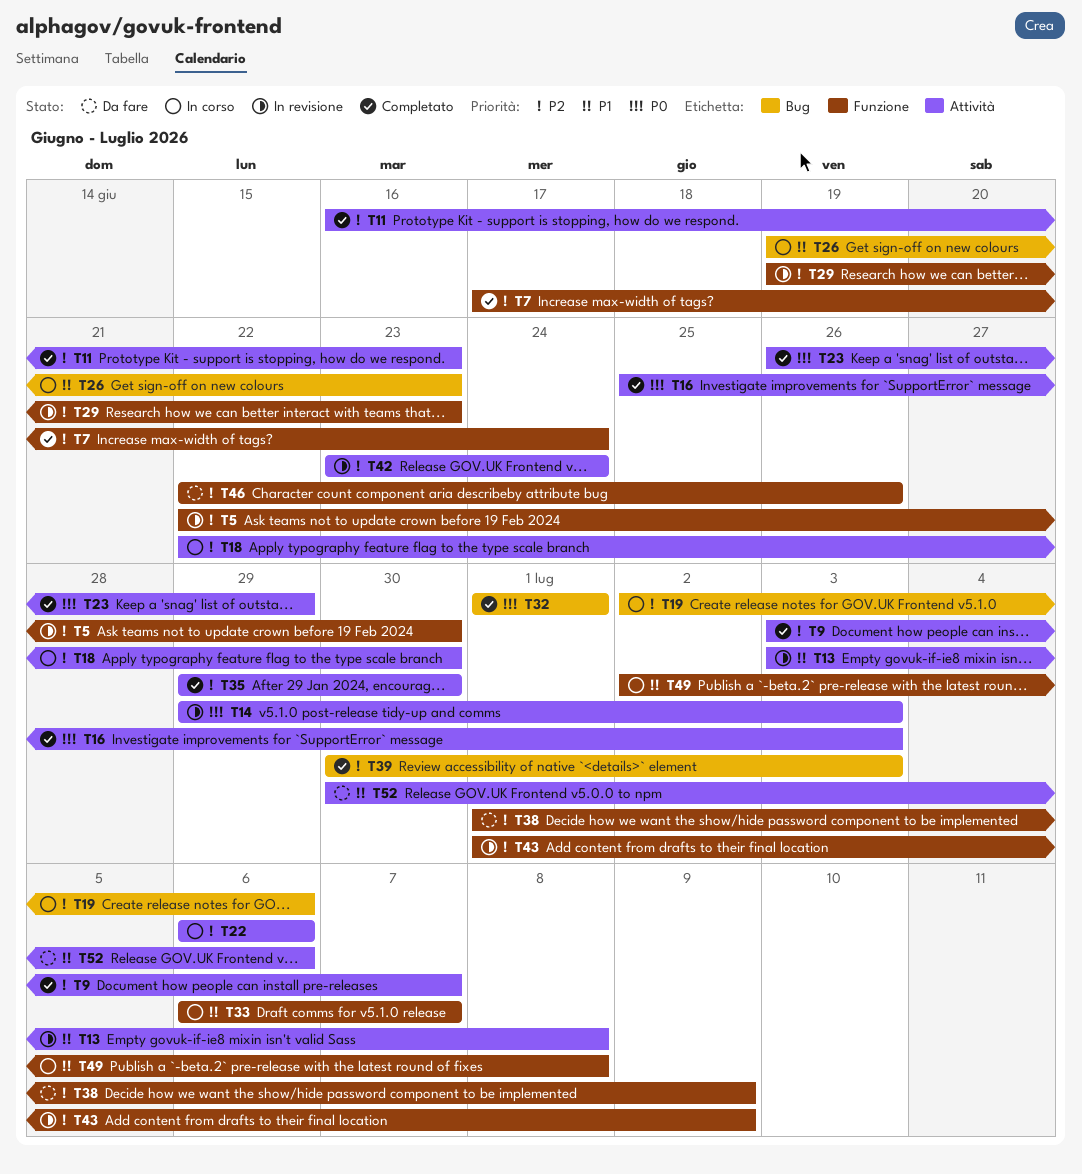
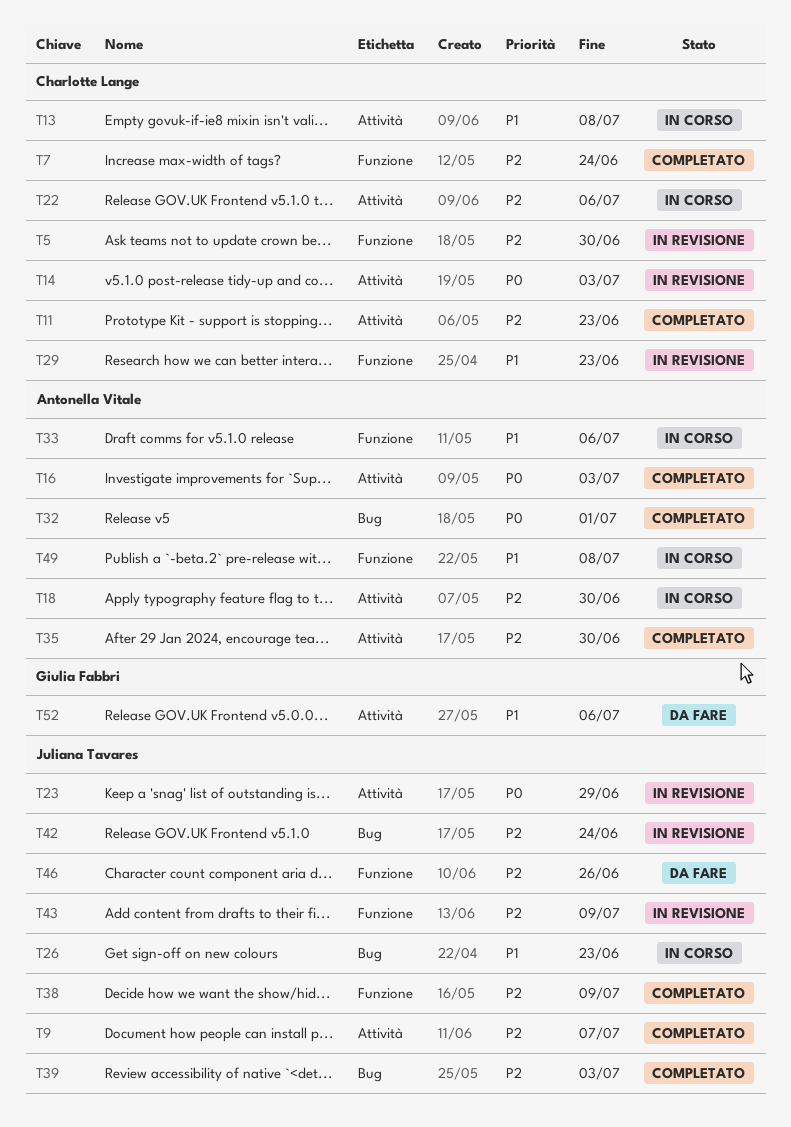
T13, status: In revisione -> In corso
T19: present -> none
T23, status: Completato -> In revisione
T29, priority: P2 -> P1
T33, due: Jul 7 -> Jul 6
T38, status: Da fare -> Completato
T42, label: Attività -> Bug

